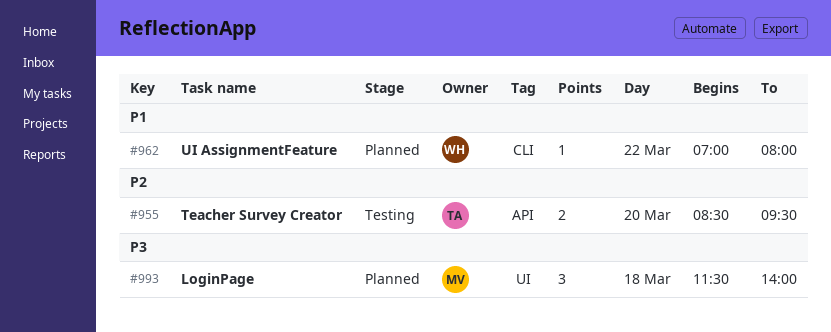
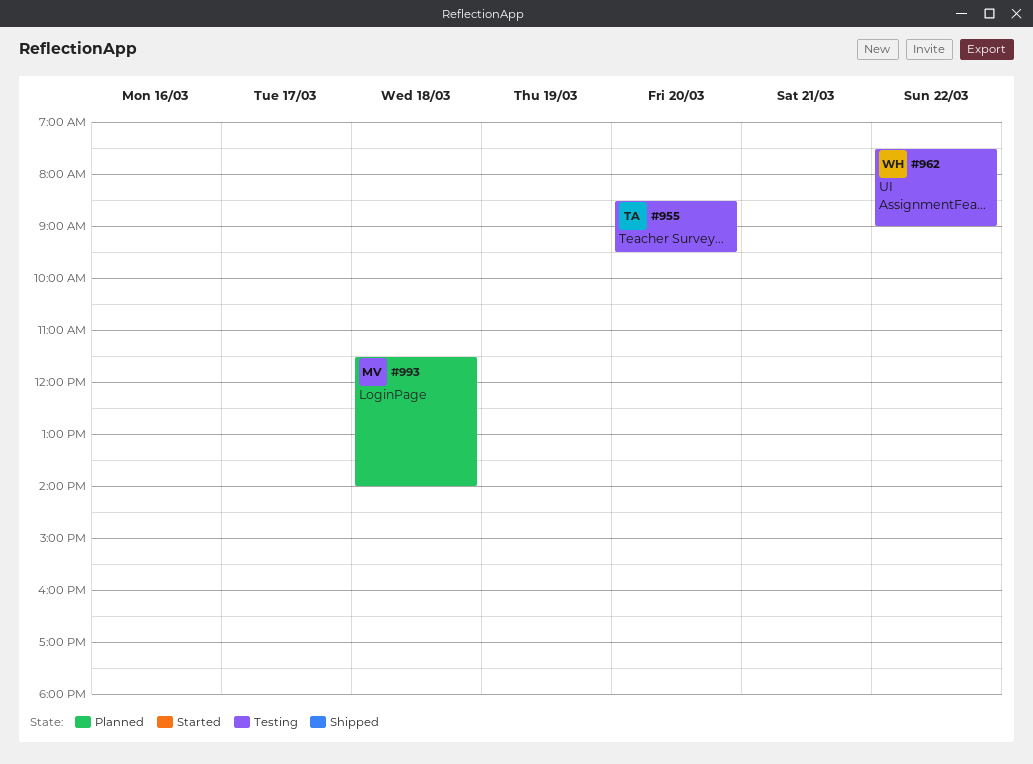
#962, status: Planned -> Testing
#962, begins: 07:00 -> 07:30
#962, ends: 08:00 -> 09:00

